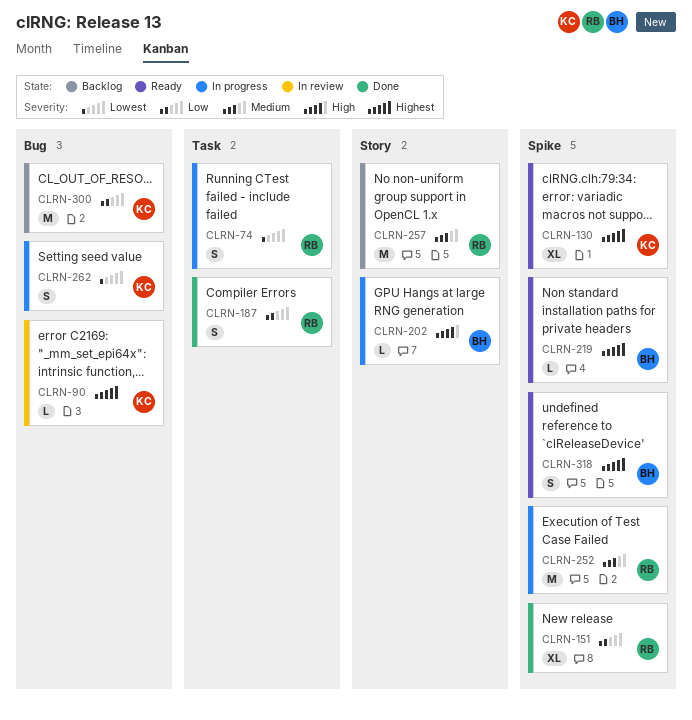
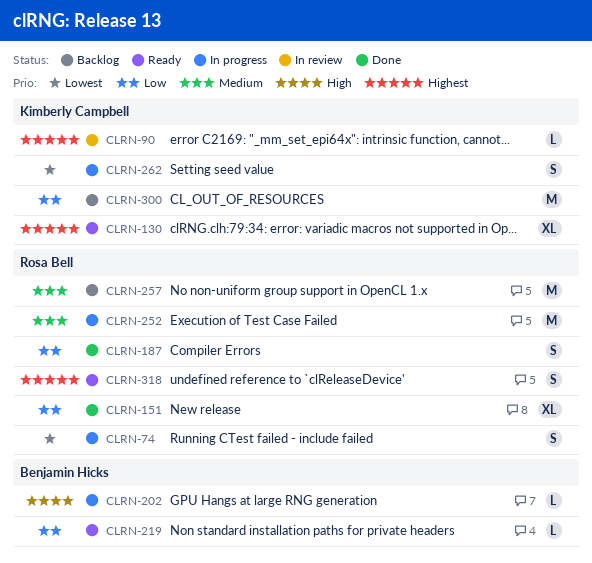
CLRN-219, priority: Highest -> Low
CLRN-318, owner: Benjamin Hicks -> Rosa Bell

